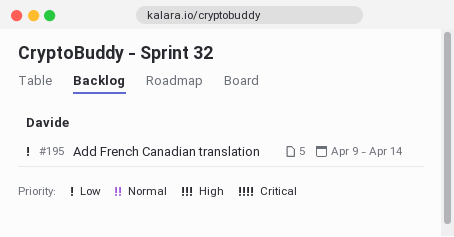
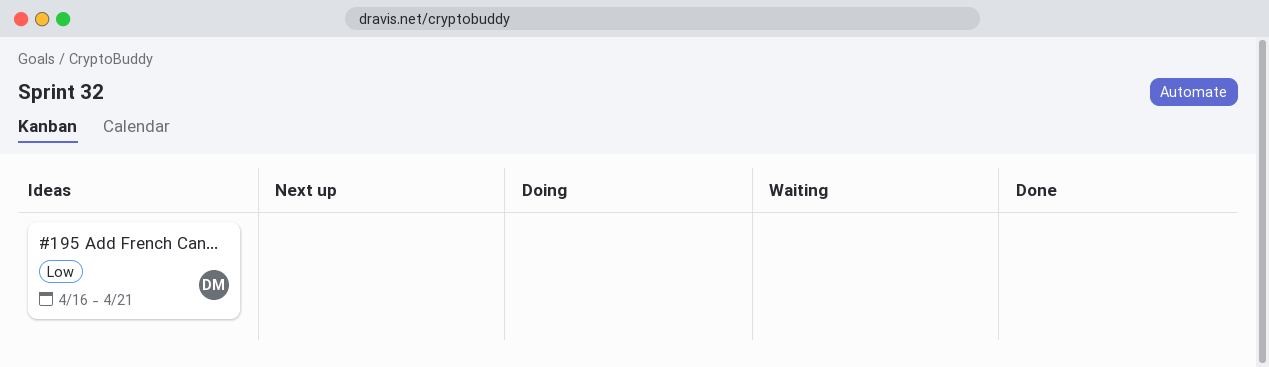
#195, start: Apr 9 -> Apr 16
#195, due: Apr 14 -> Apr 21

